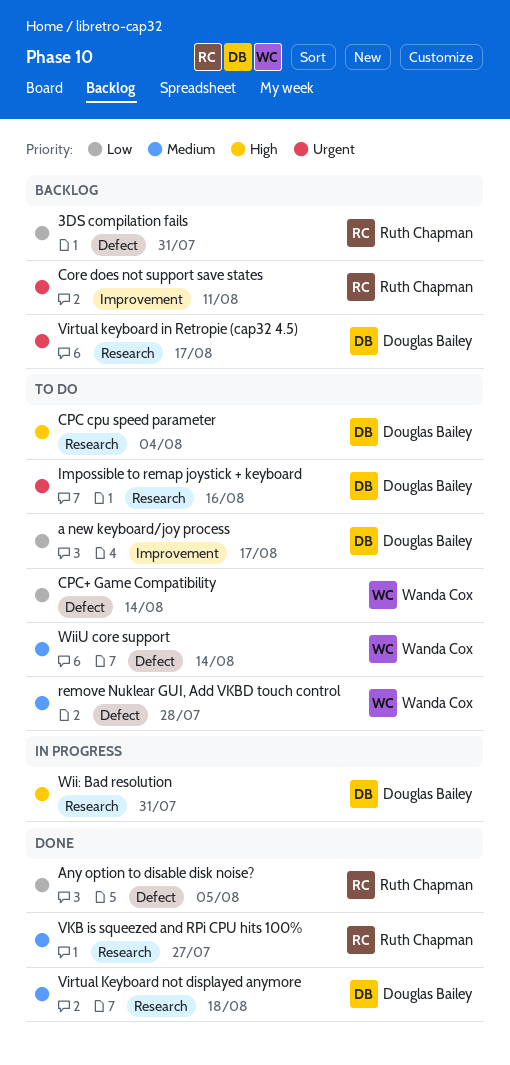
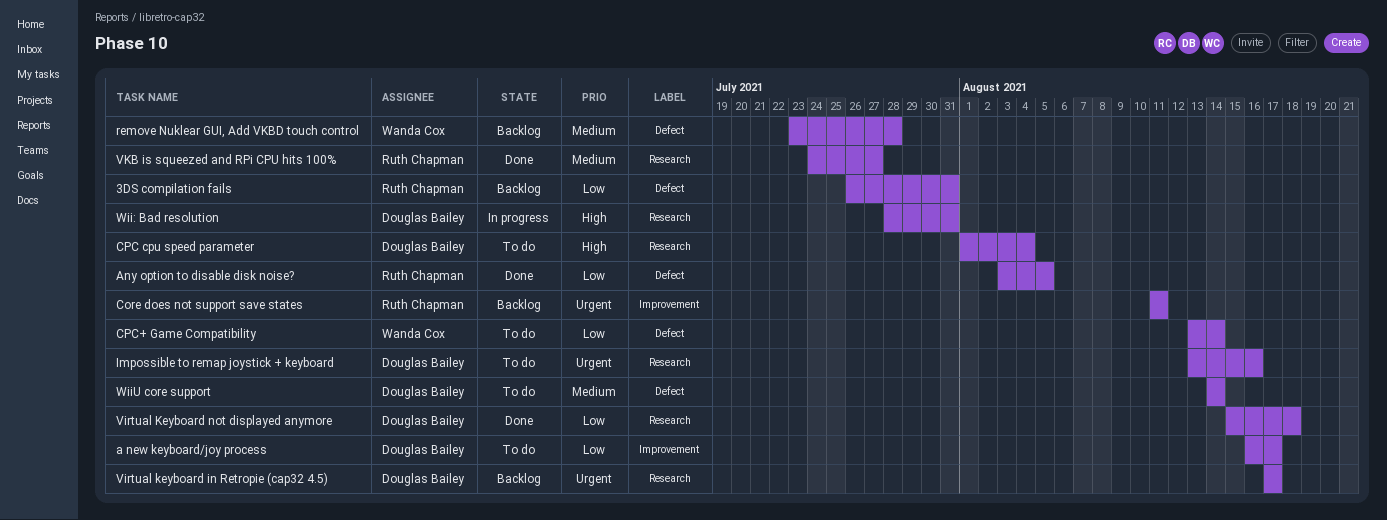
remove Nuklear GUI, Add VKBD touch control, status: To do -> Backlog
Virtual Keyboard not displayed anymore, priority: Medium -> Low
WiiU core support, owner: Wanda Cox -> Douglas Bailey

